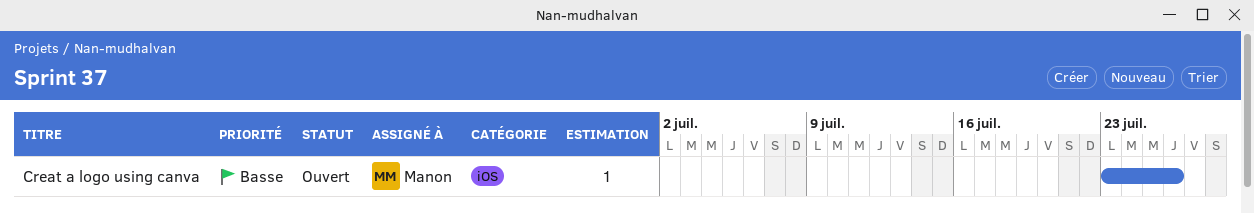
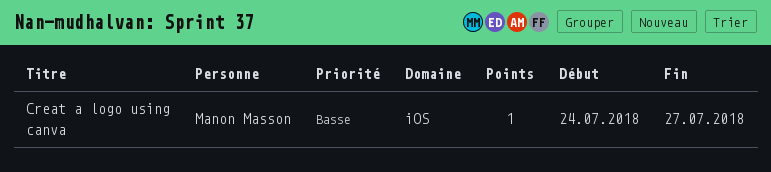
Creat a logo using canva, start: Jul 23 -> Jul 24
Creat a logo using canva, due: Jul 26 -> Jul 27

